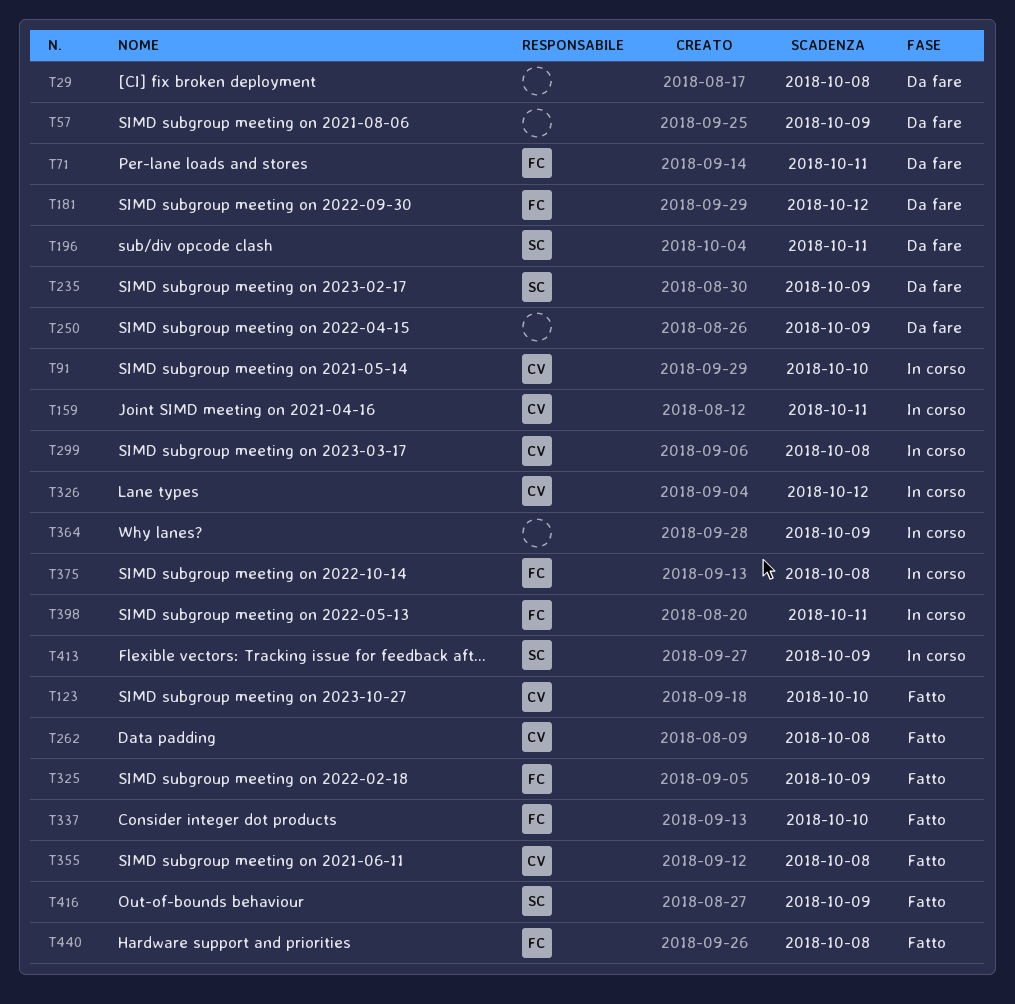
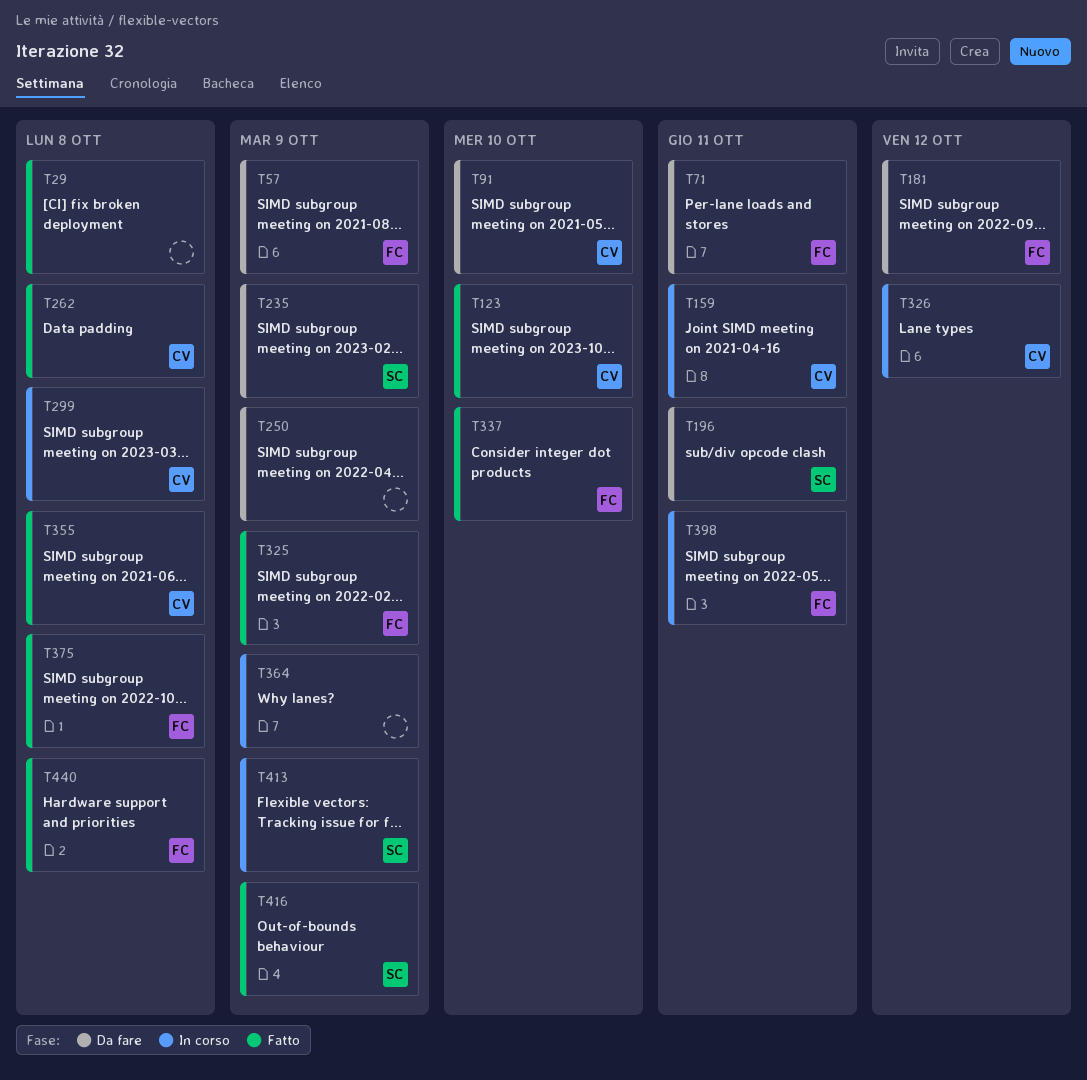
T29, status: Da fare -> Fatto
T57, owner: none -> FC
T91, status: In corso -> Da fare
T375, status: In corso -> Fatto

